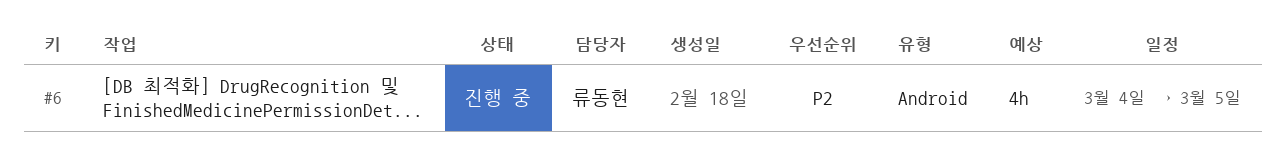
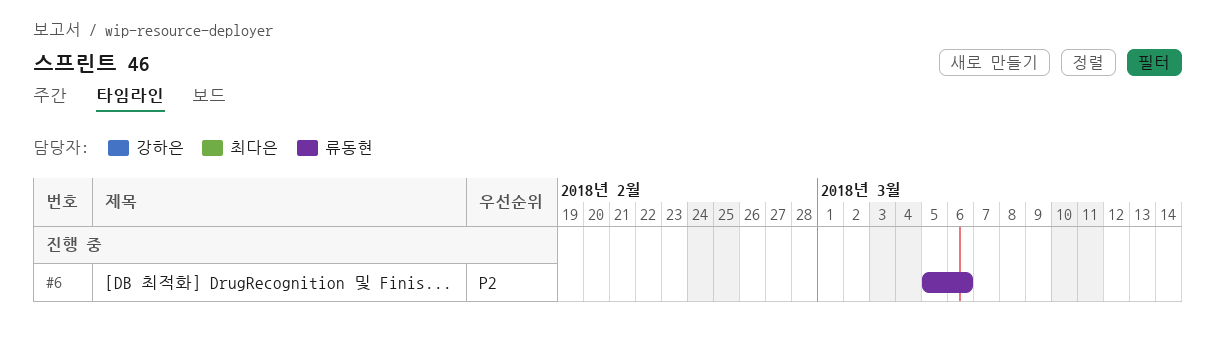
#6, start: Mar 4 -> Mar 5
#6, due: Mar 5 -> Mar 6

